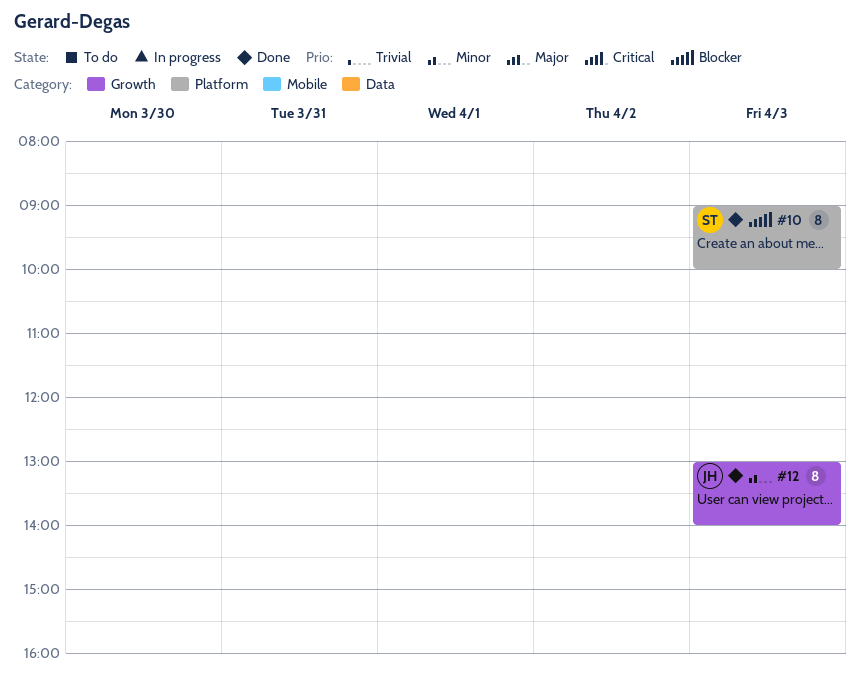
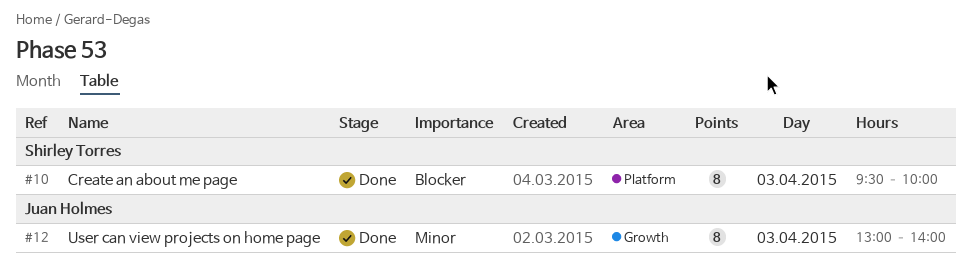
#10, begins: 09:00 -> 09:30

